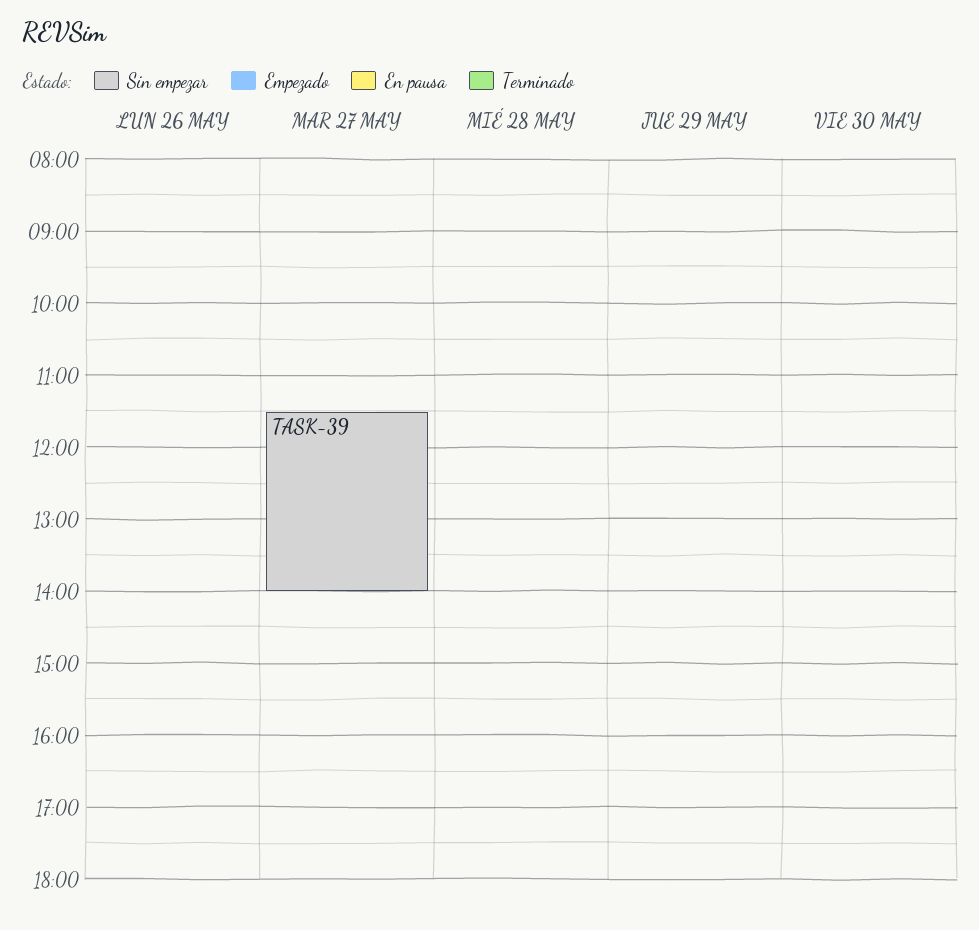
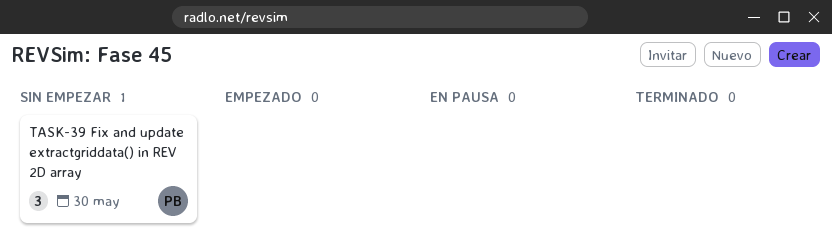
TASK-39, day: May 27 -> May 30

